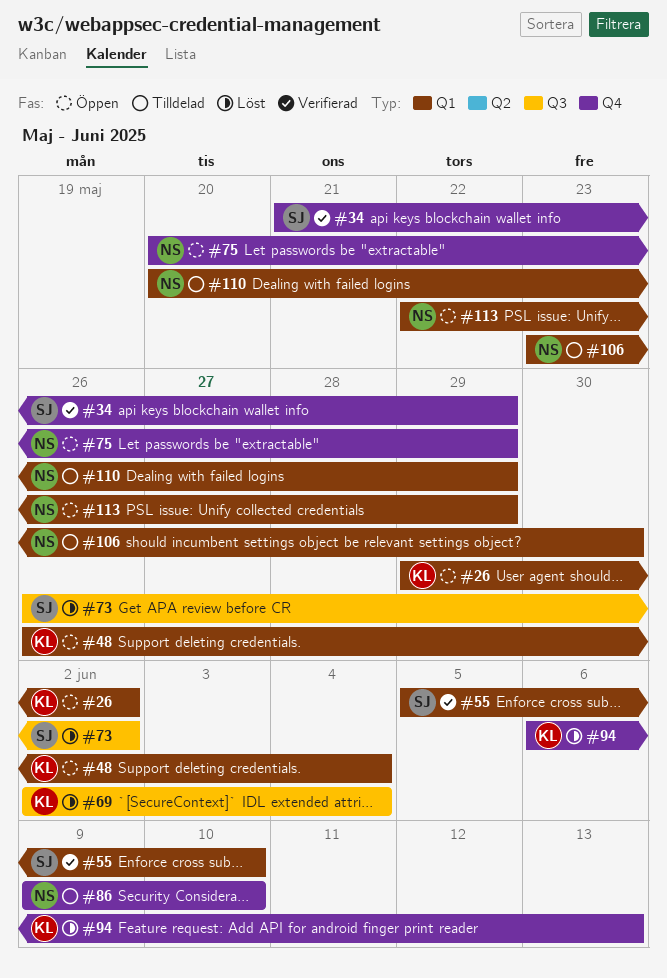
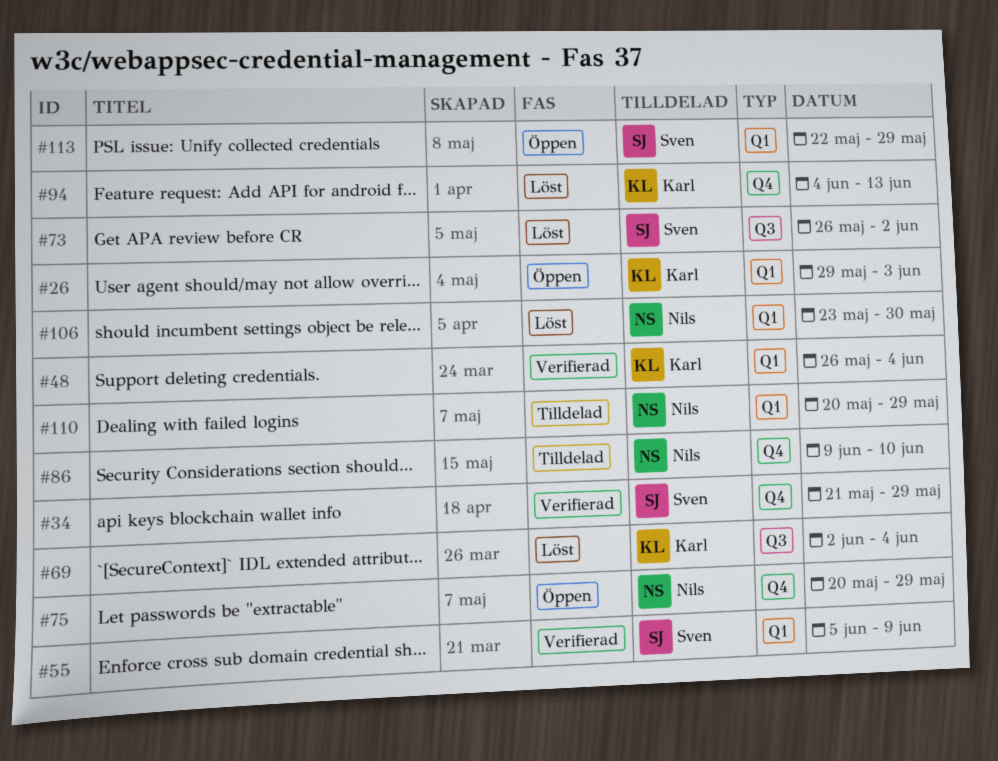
#26, due: Jun 2 -> Jun 3
#48, status: Öppen -> Verifierad
#55, due: Jun 10 -> Jun 9
#94, start: Jun 6 -> Jun 4
#106, status: Tilldelad -> Löst
#113, owner: Nils -> Sven

